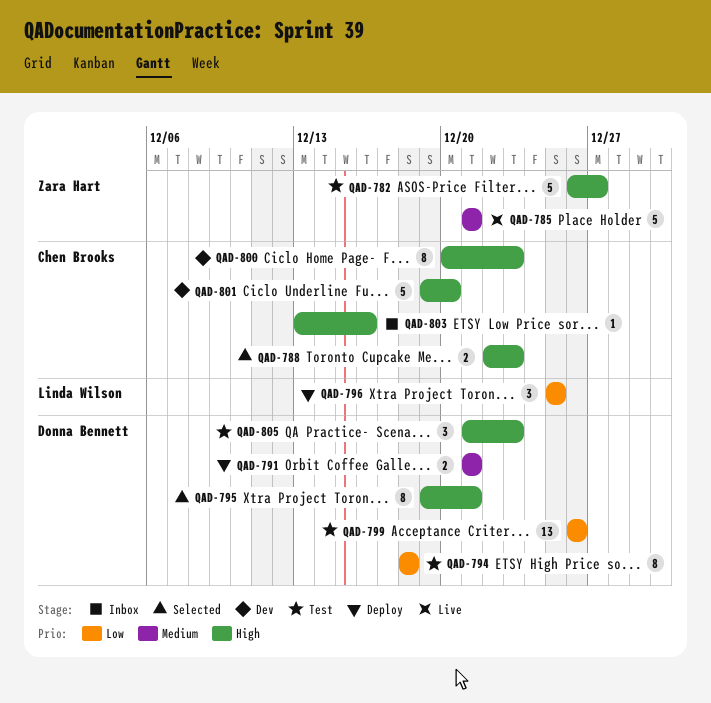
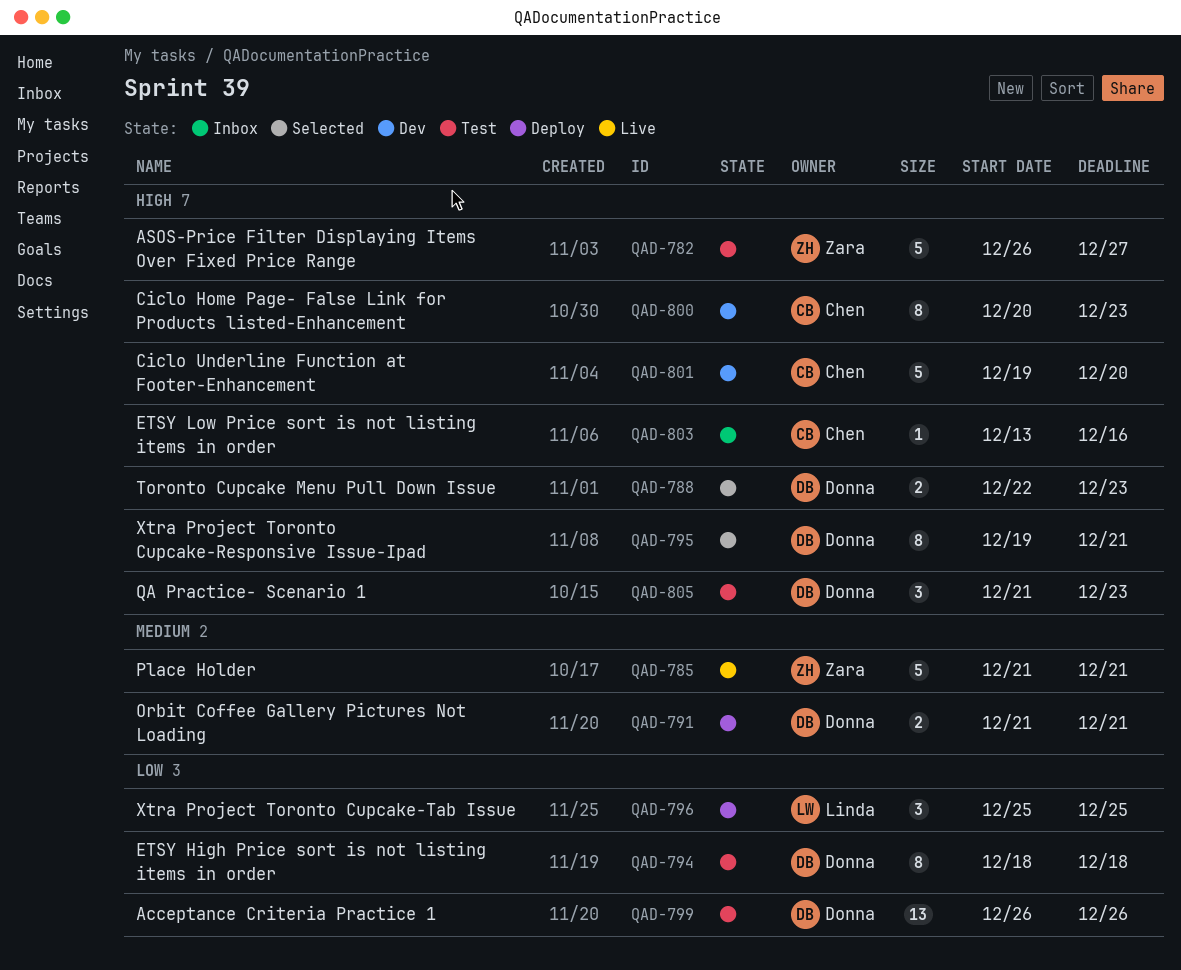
QAD-788, owner: Chen Brooks -> Donna Bennett

